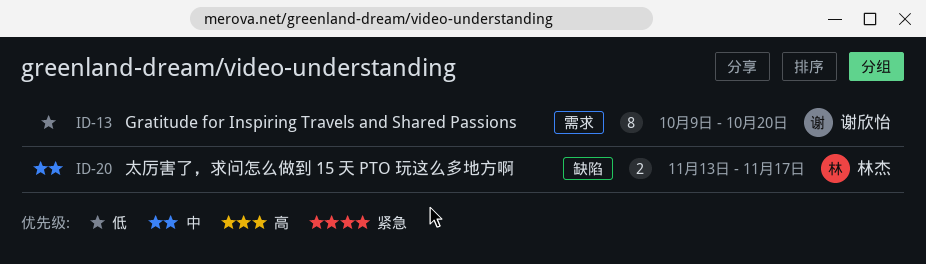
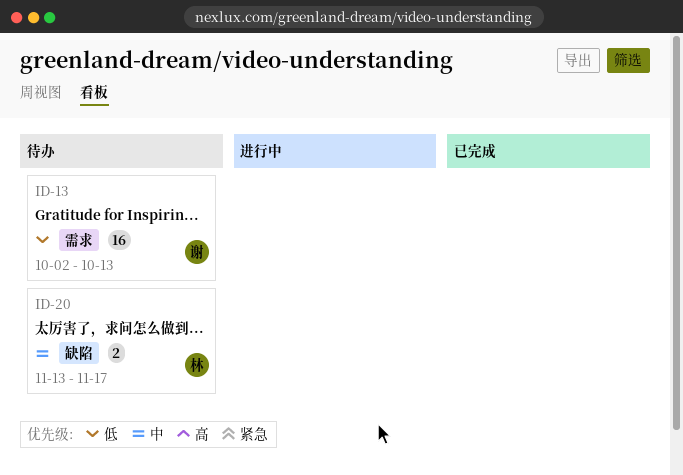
ID-13, estimate: 8 -> 16
ID-13, start: Oct 9 -> Oct 2
ID-13, due: Oct 20 -> Oct 13

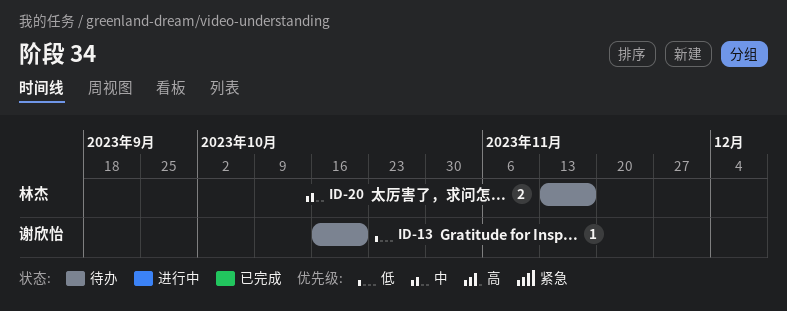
ID-13, estimate: 16 -> 1
ID-13, start: Oct 2 -> Oct 16
ID-13, due: Oct 13 -> Oct 20

